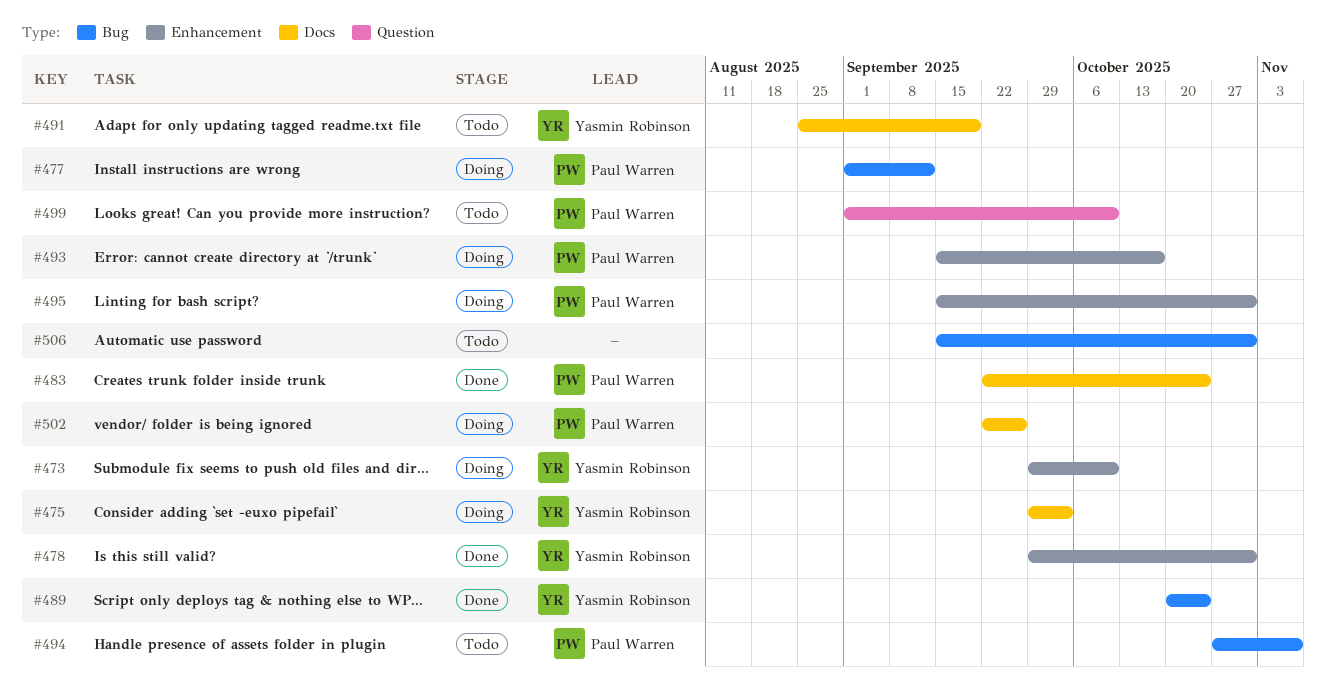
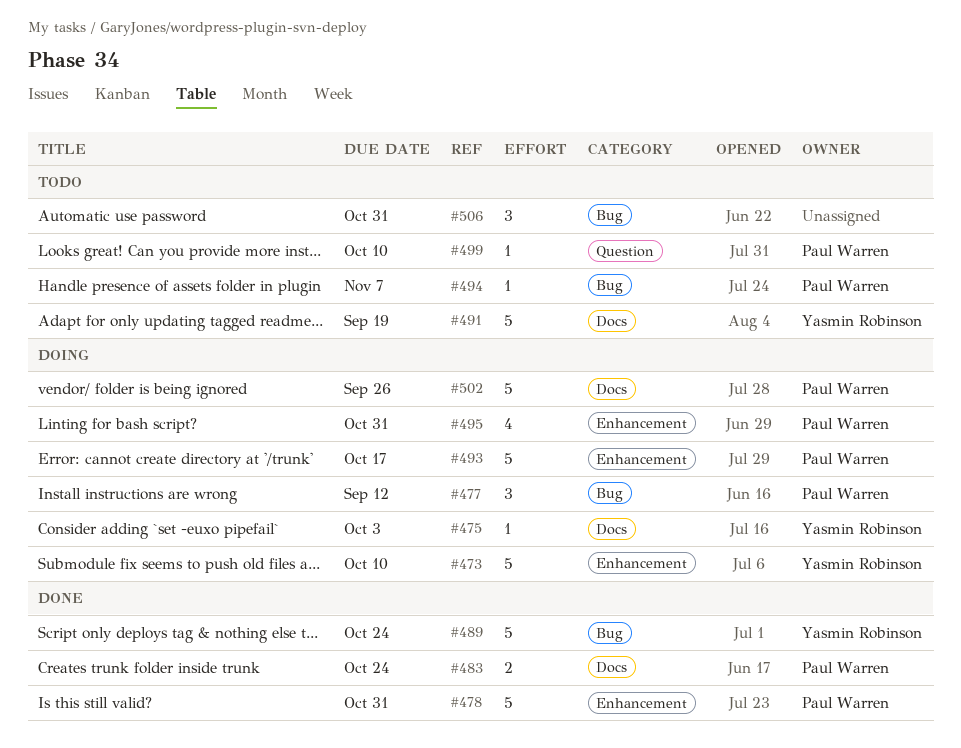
#478, owner: Yasmin Robinson -> Paul Warren

